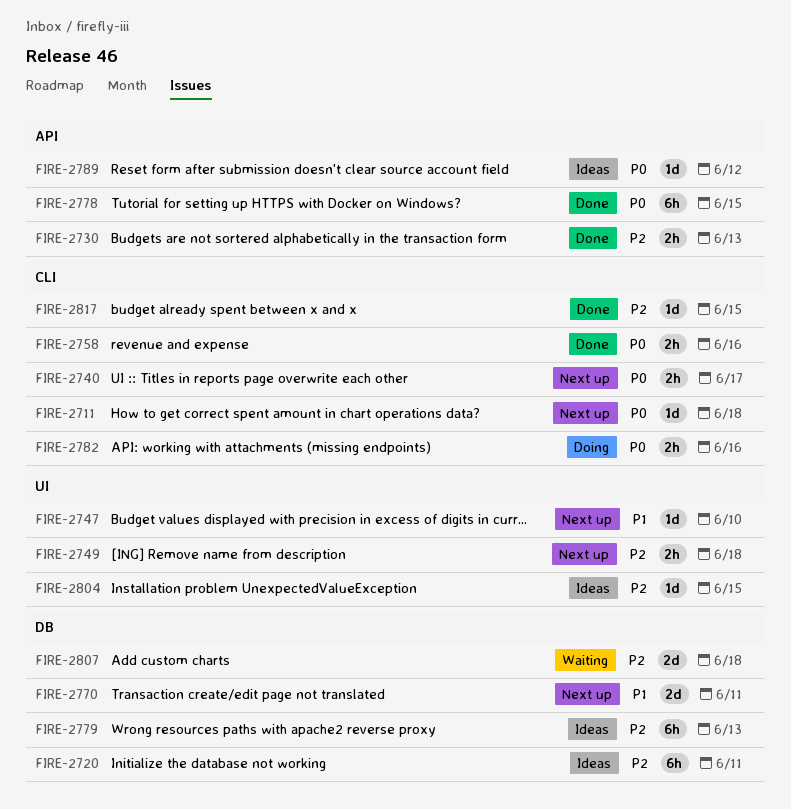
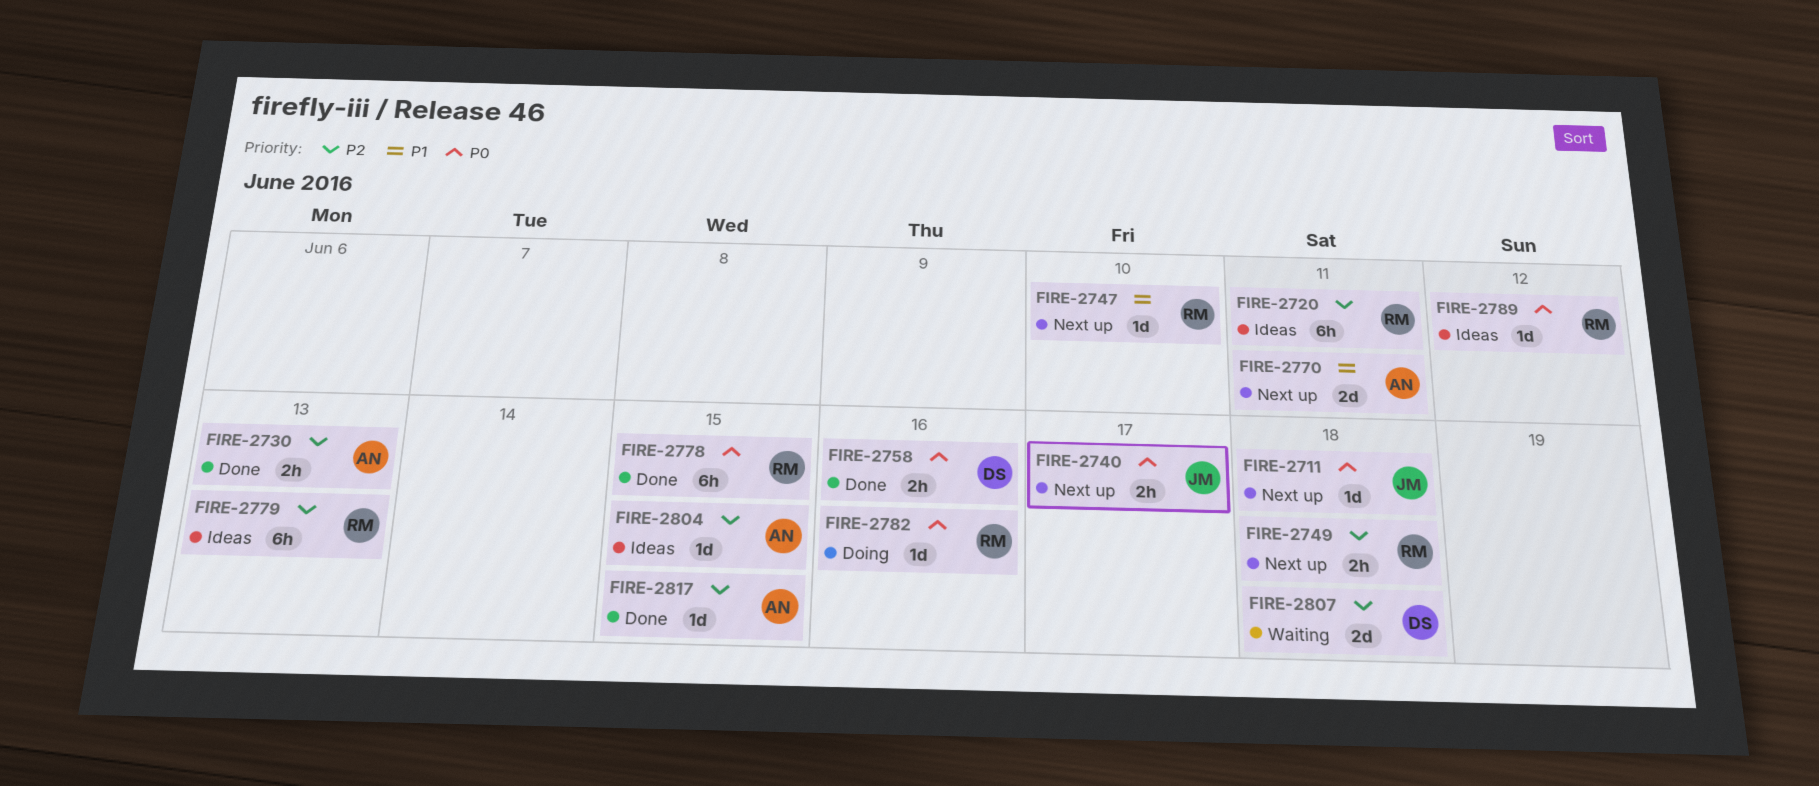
FIRE-2782, estimate: 2h -> 1d

